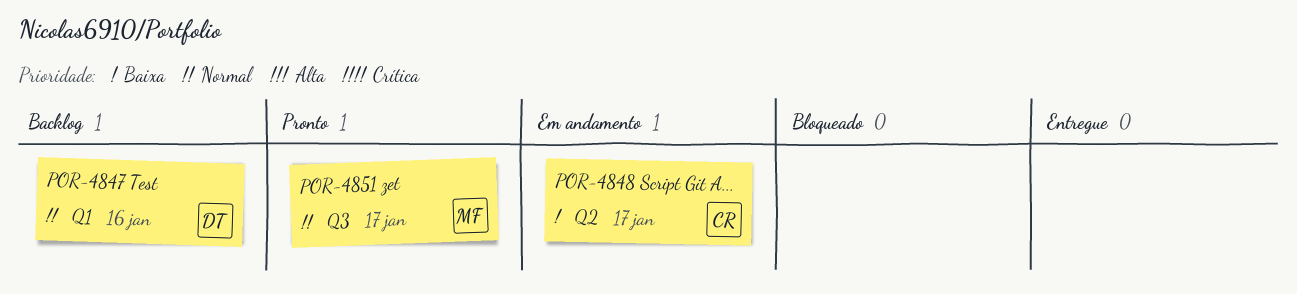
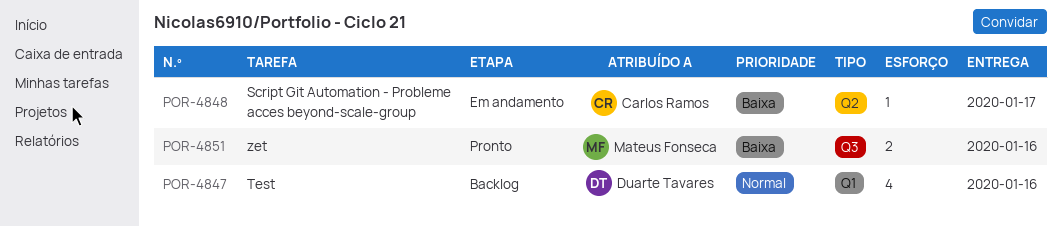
POR-4851, priority: Normal -> Baixa
POR-4851, due: Jan 17 -> Jan 16

